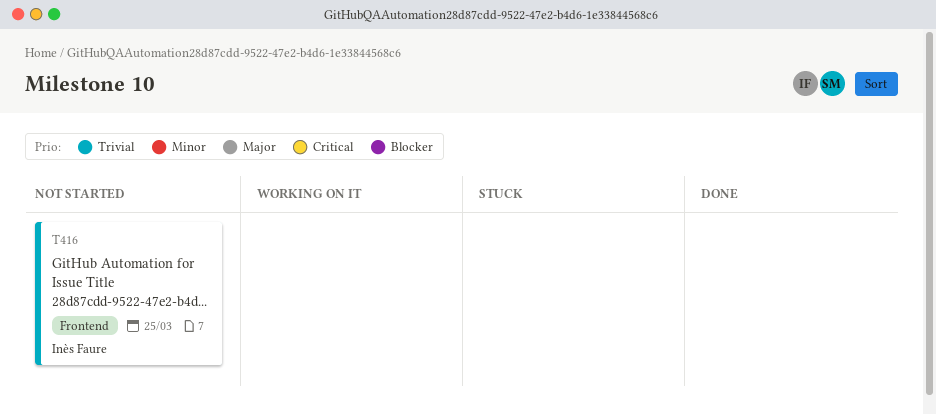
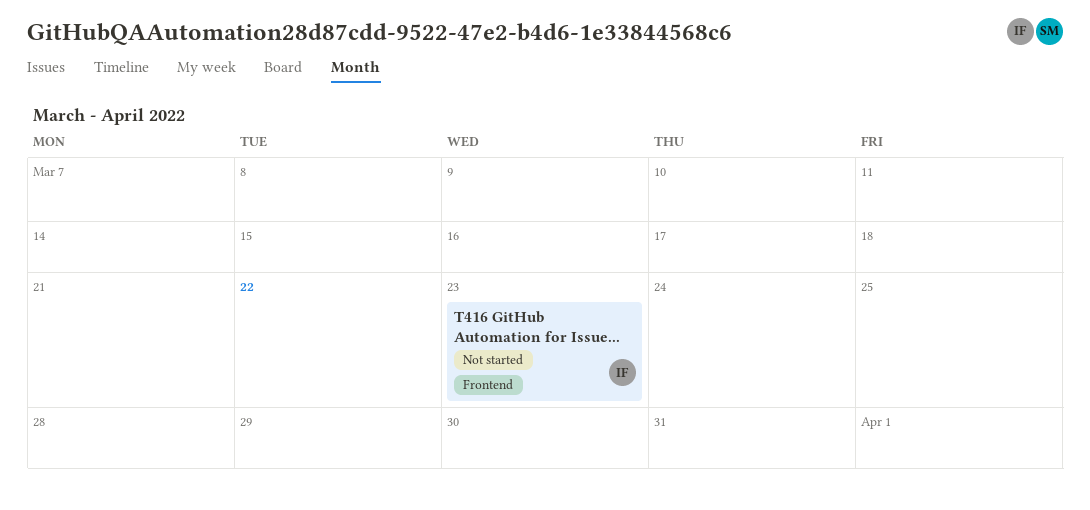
T416, due: Mar 25 -> Mar 23

